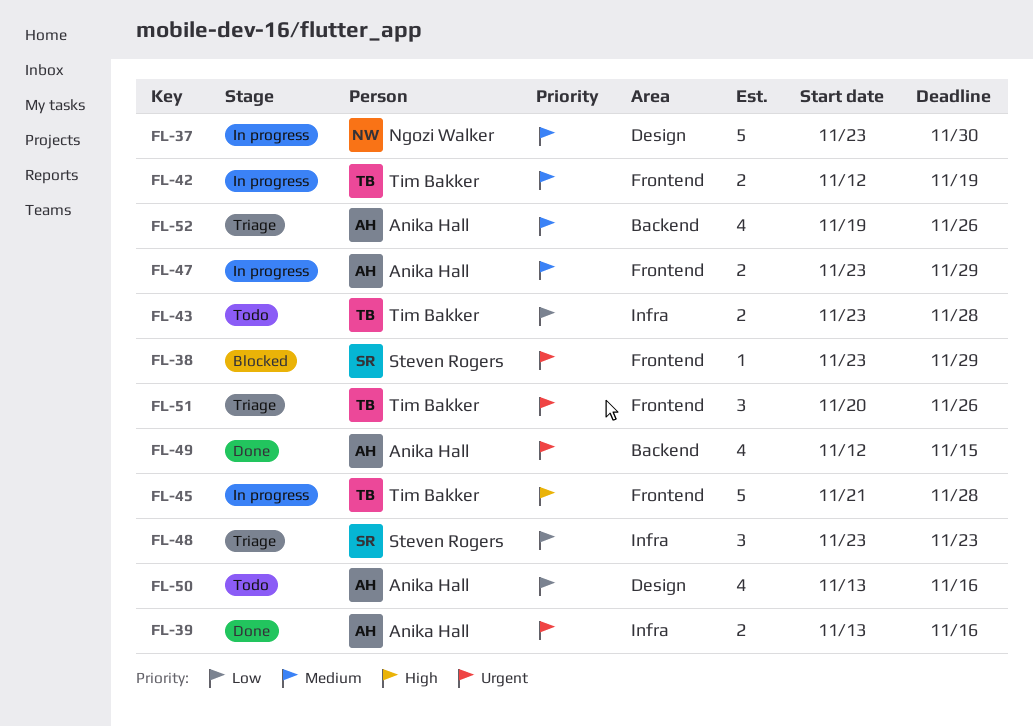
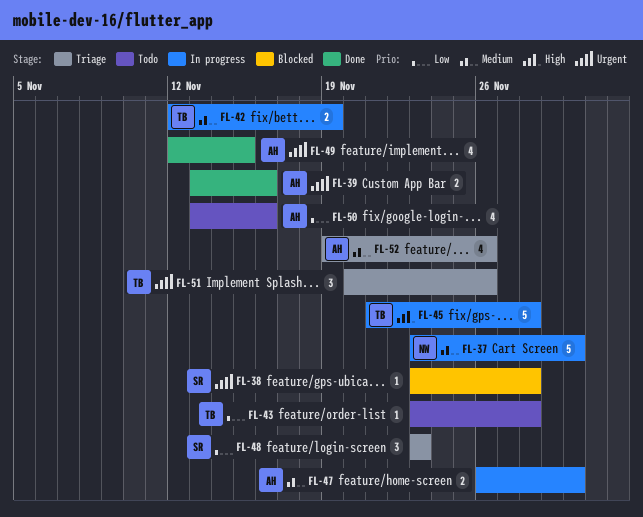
FL-38, due: Nov 29 -> Nov 28
FL-43, estimate: 2 -> 1
FL-47, start: Nov 23 -> Nov 26
FL-47, due: Nov 29 -> Nov 30

